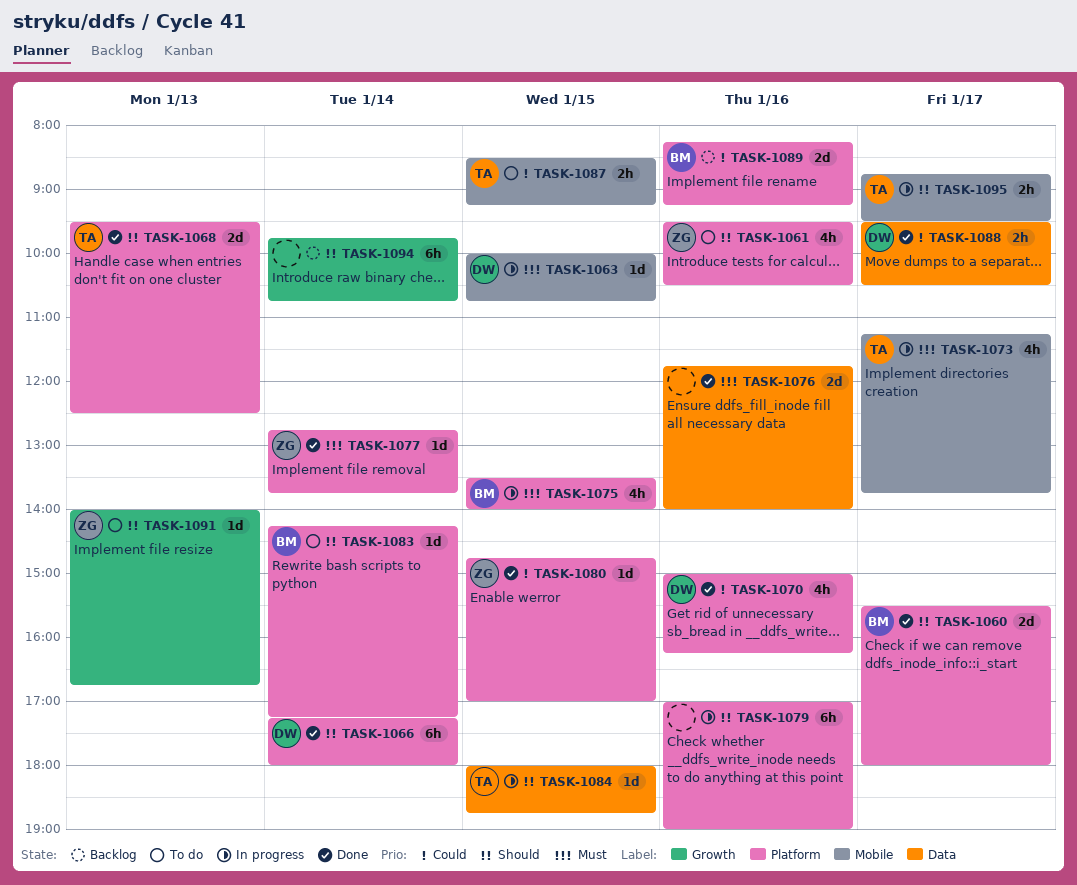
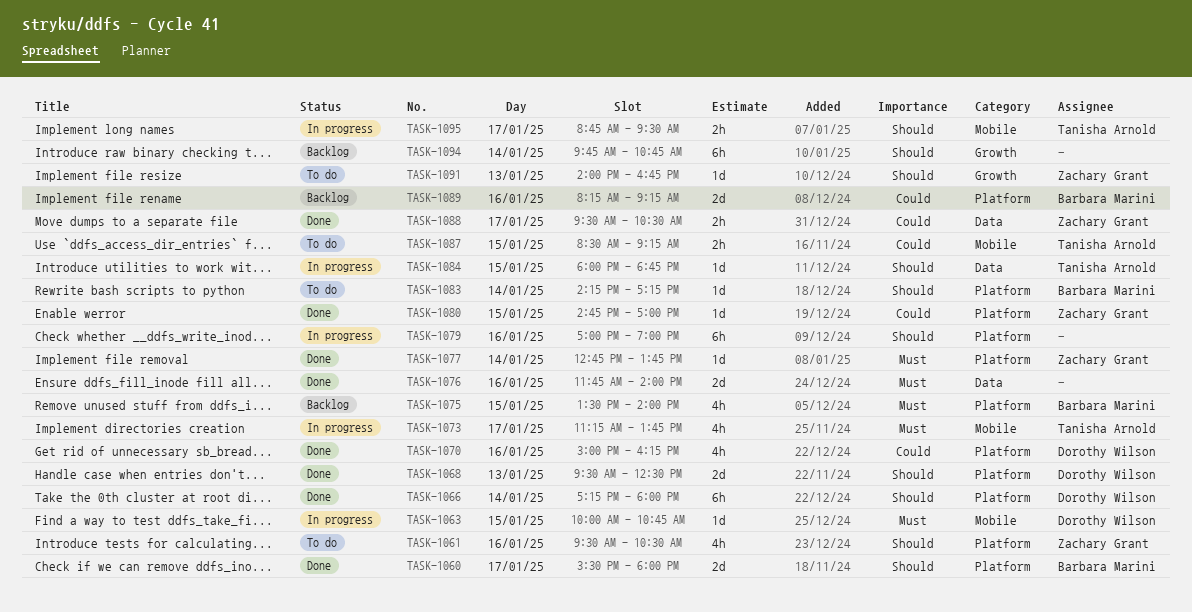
TASK-1068, owner: Tanisha Arnold -> Dorothy Wilson
TASK-1075, status: In progress -> Backlog
TASK-1088, owner: Dorothy Wilson -> Zachary Grant

